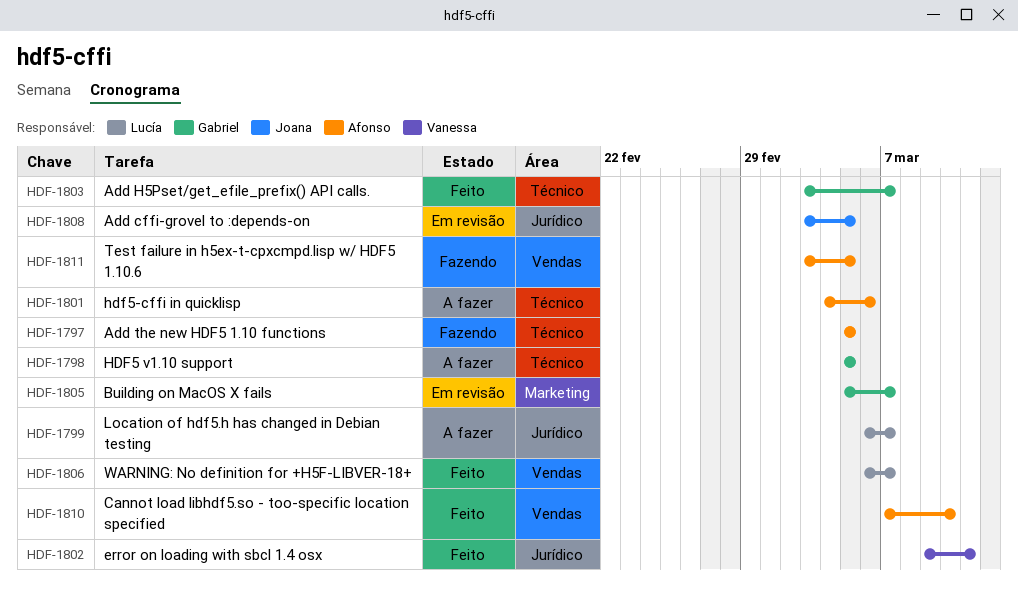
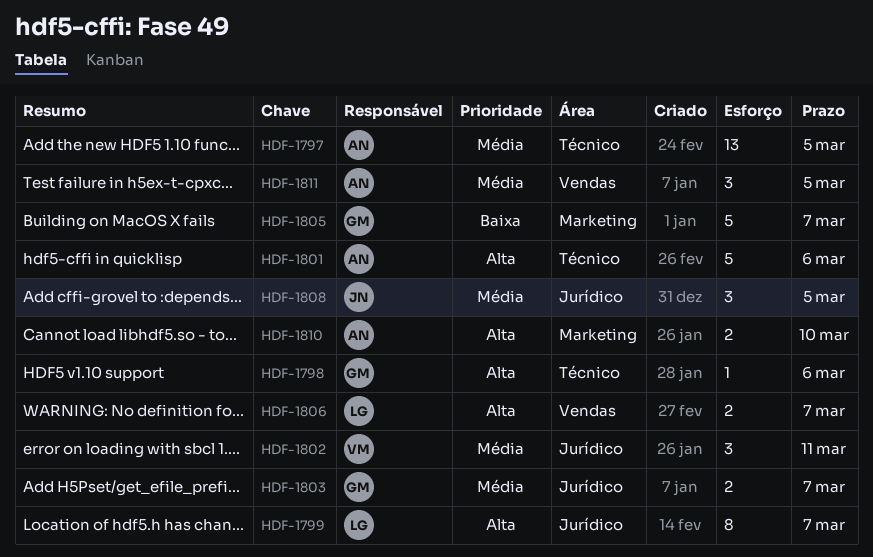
HDF-1798, due: Mar 5 -> Mar 6
HDF-1803, label: Técnico -> Jurídico
HDF-1810, label: Vendas -> Marketing

